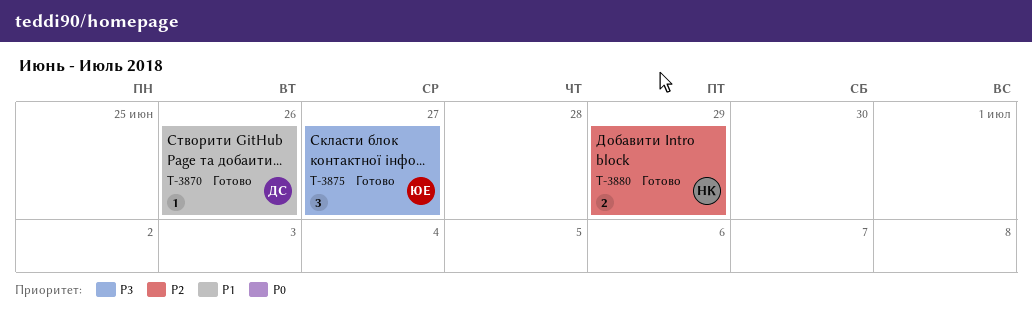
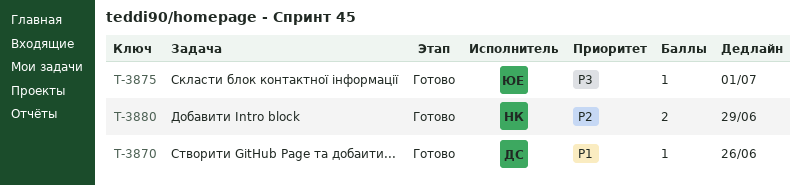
T-3875, estimate: 3 -> 1
T-3875, due: Jun 27 -> Jul 1

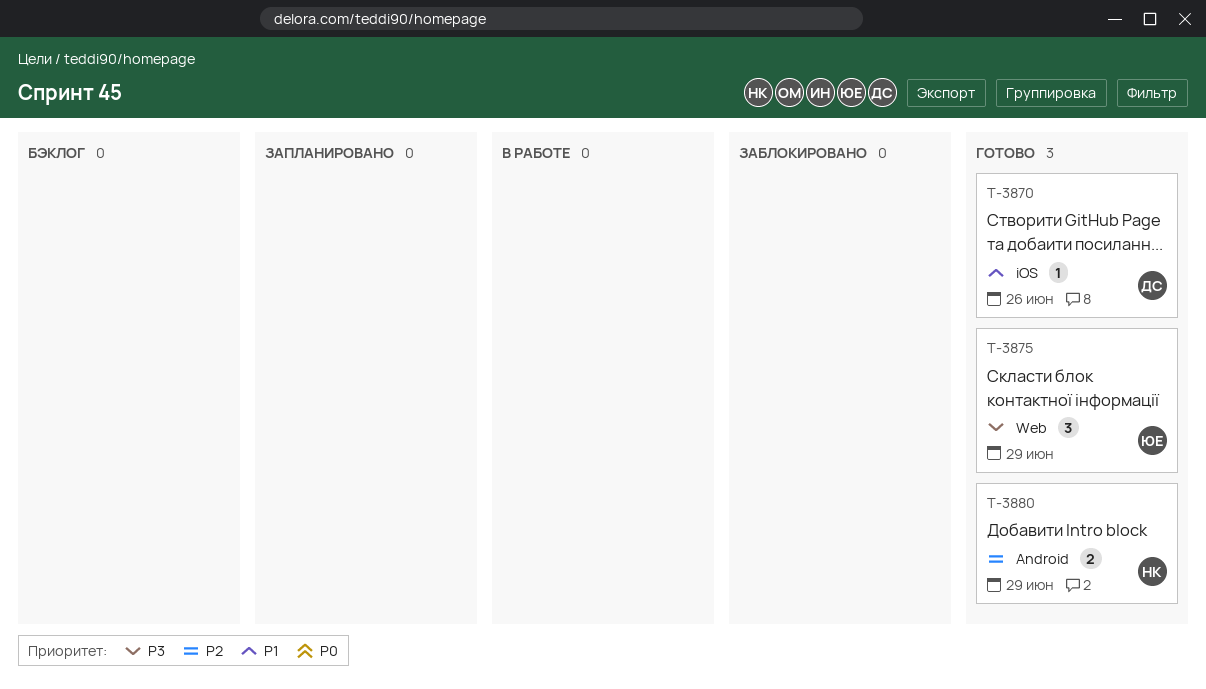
T-3875, estimate: 1 -> 3
T-3875, due: Jul 1 -> Jun 29

